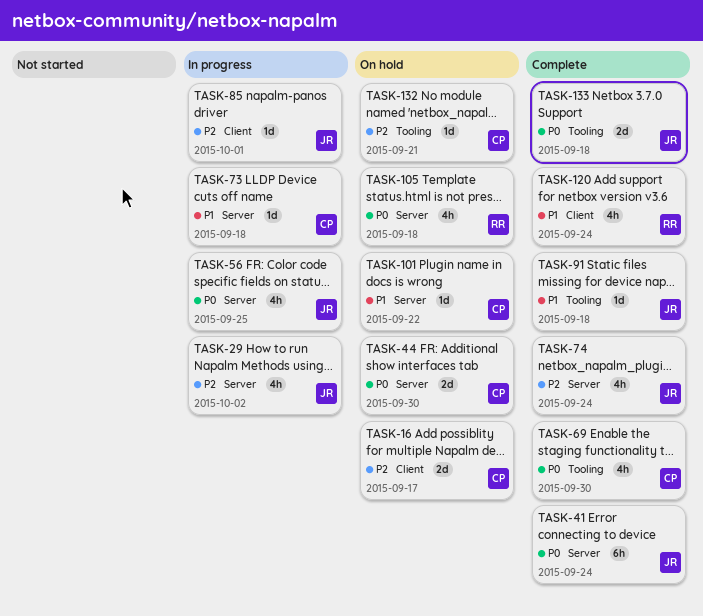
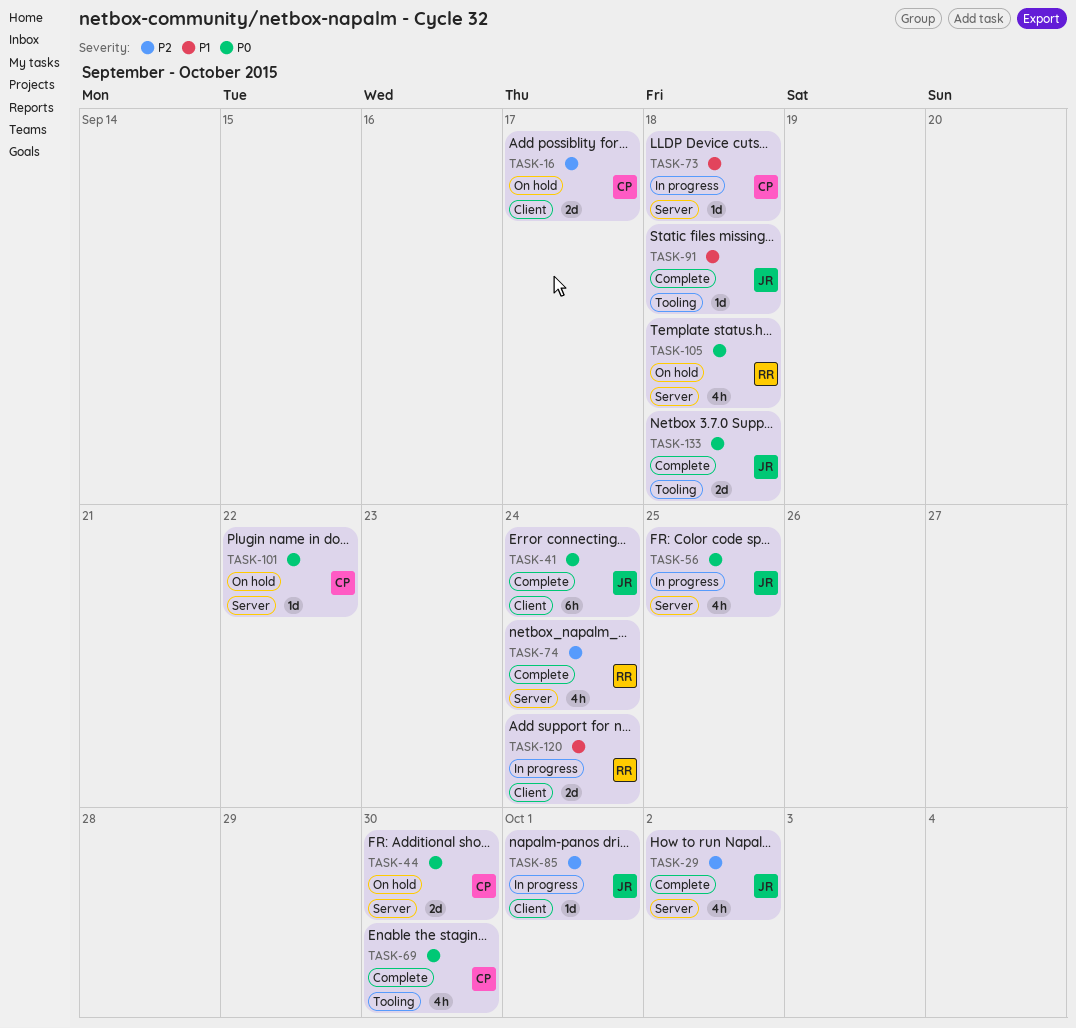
TASK-29, status: In progress -> Complete
TASK-41, label: Server -> Client
TASK-74, owner: JR -> RR
TASK-101, priority: P1 -> P0
TASK-120, status: Complete -> In progress
TASK-120, estimate: 4h -> 2d
TASK-132: present -> none

